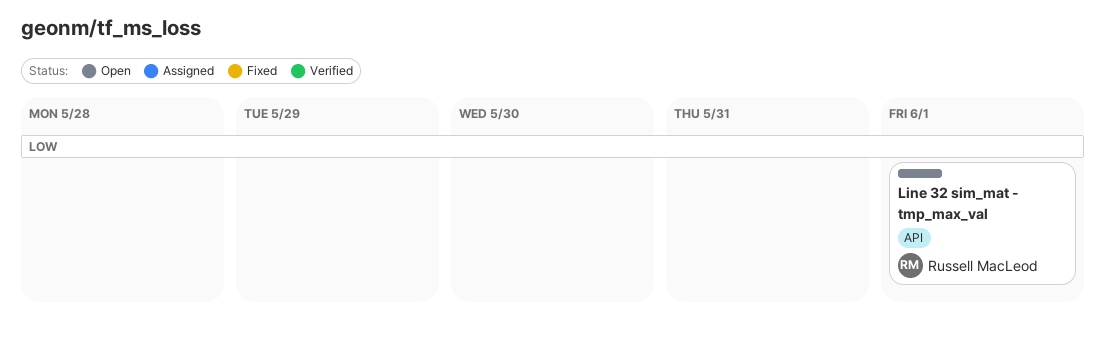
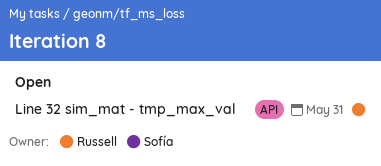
Line 32 sim_mat - tmp_max_val, due: Jun 1 -> May 31

